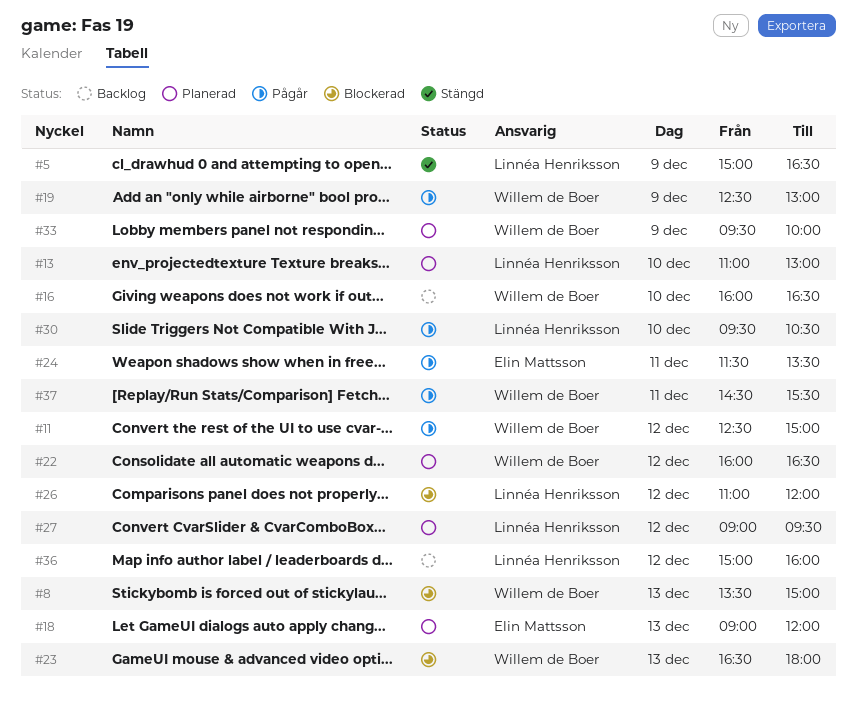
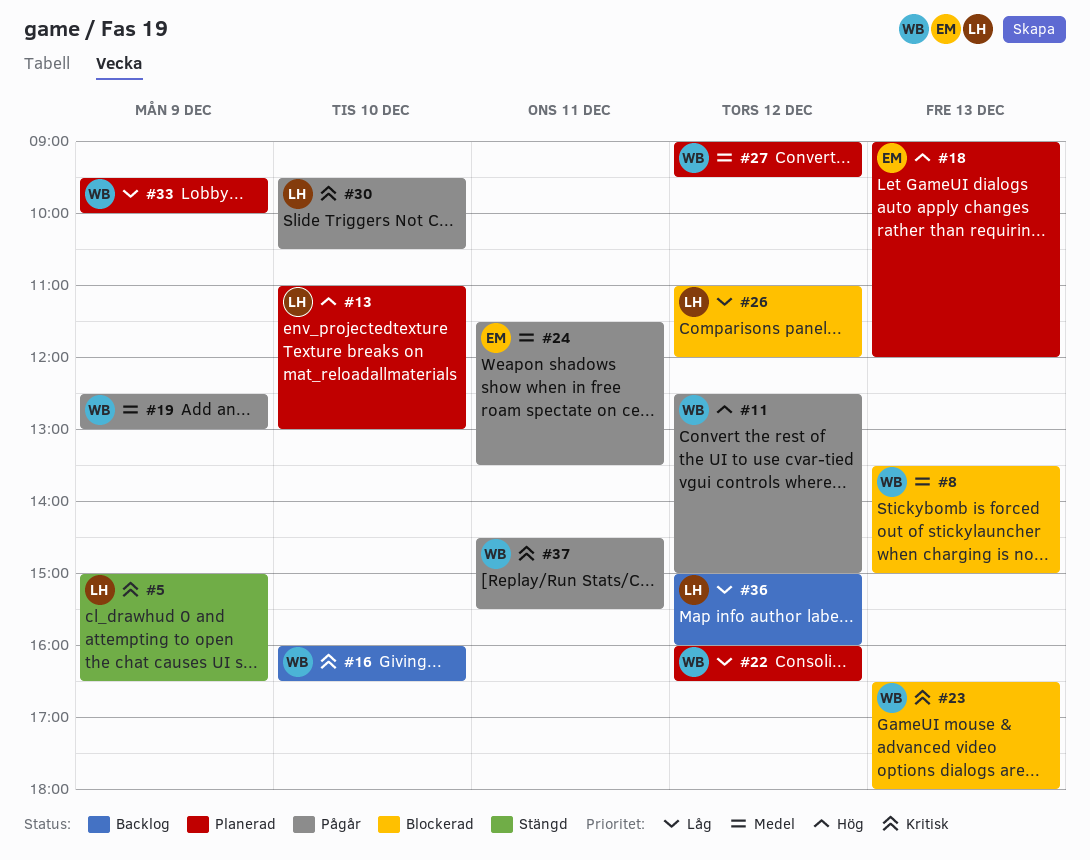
#27, owner: Linnéa Henriksson -> Willem de Boer

